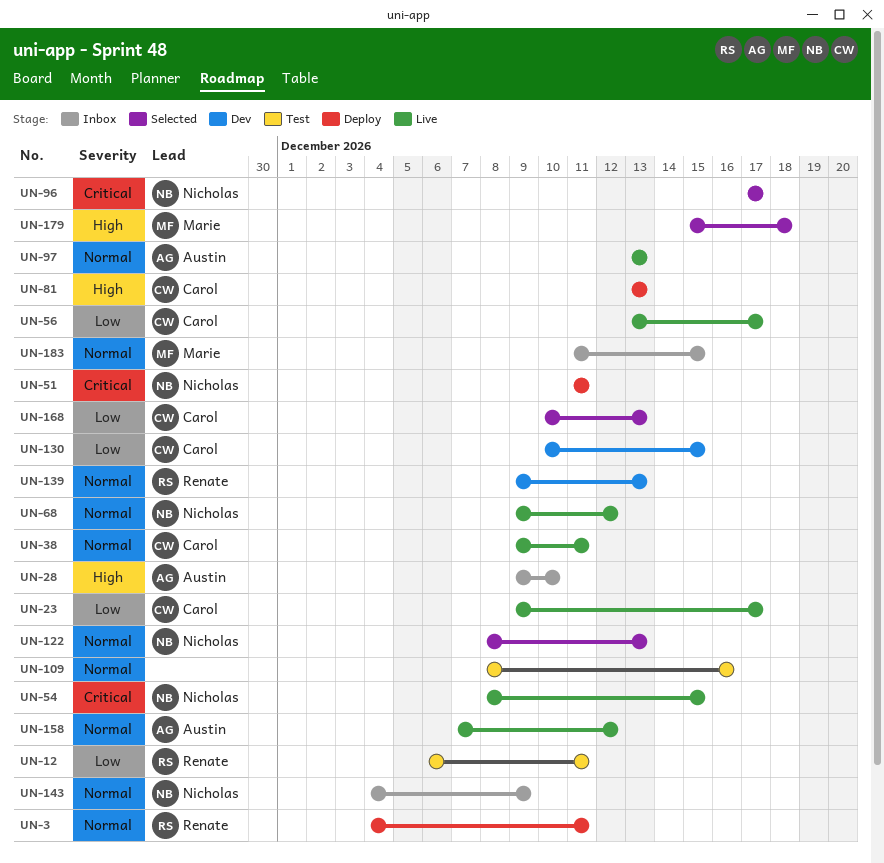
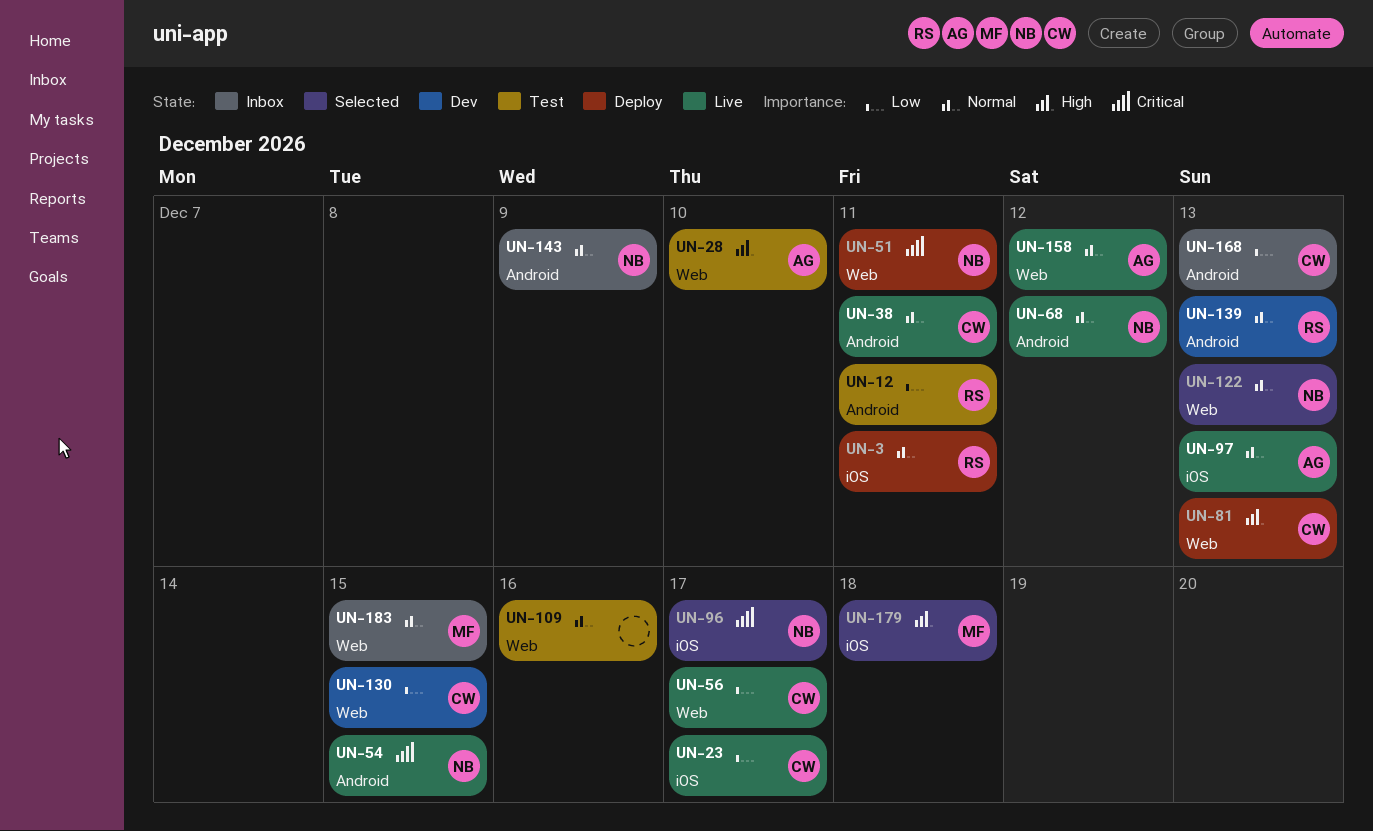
UN-28, status: Inbox -> Test
UN-168, status: Selected -> Inbox

